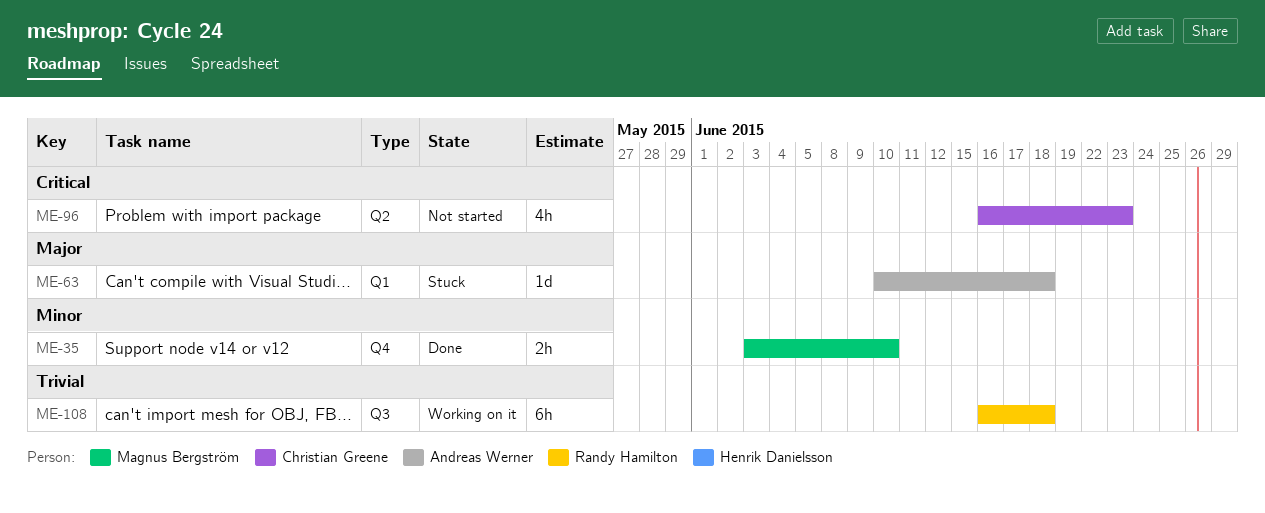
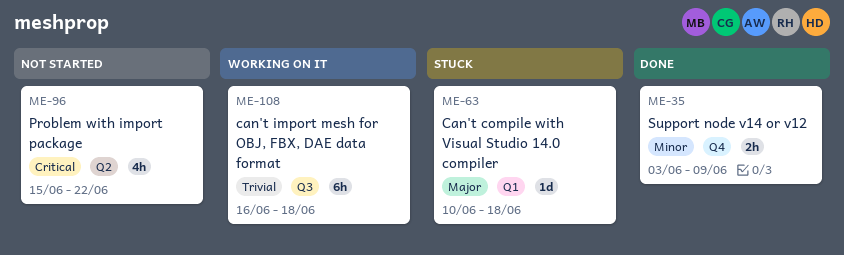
ME-35, due: Jun 10 -> Jun 9
ME-96, start: Jun 16 -> Jun 15
ME-96, due: Jun 23 -> Jun 22

